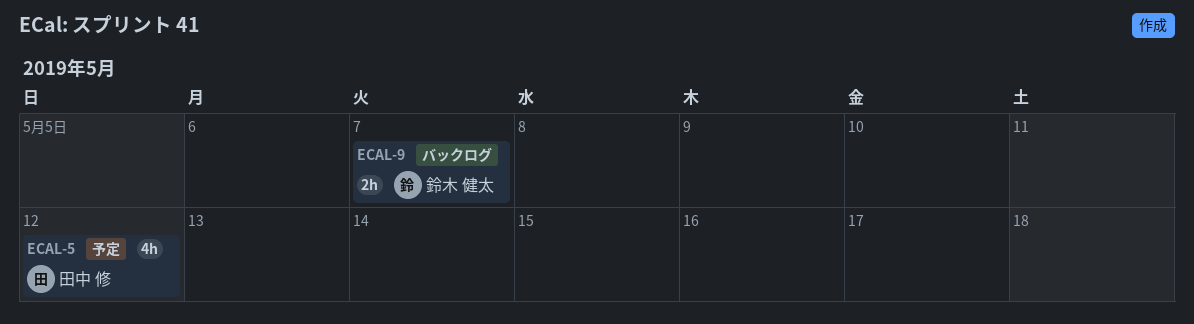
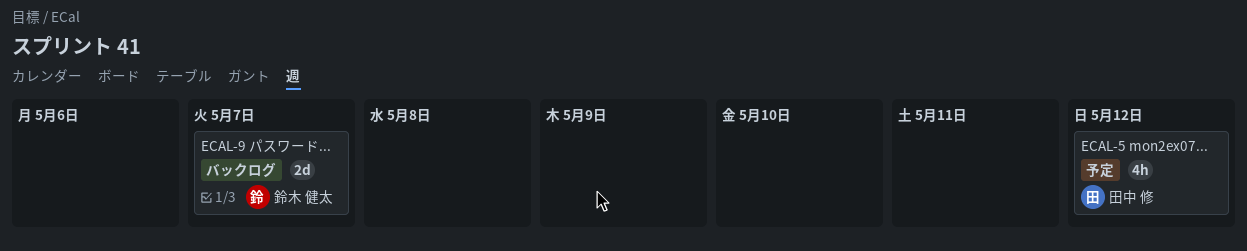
ECAL-9, estimate: 2h -> 2d

